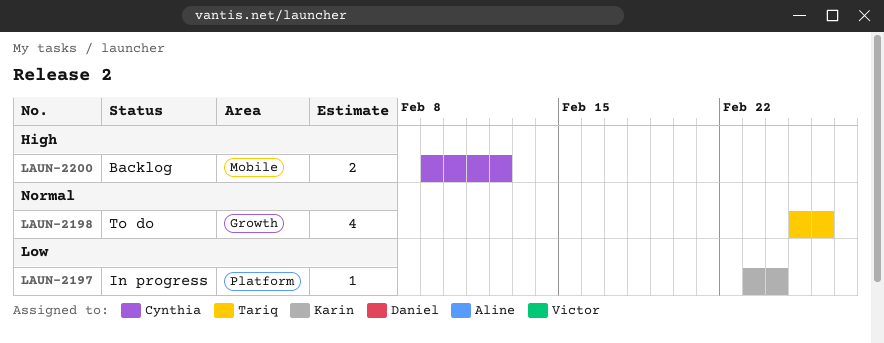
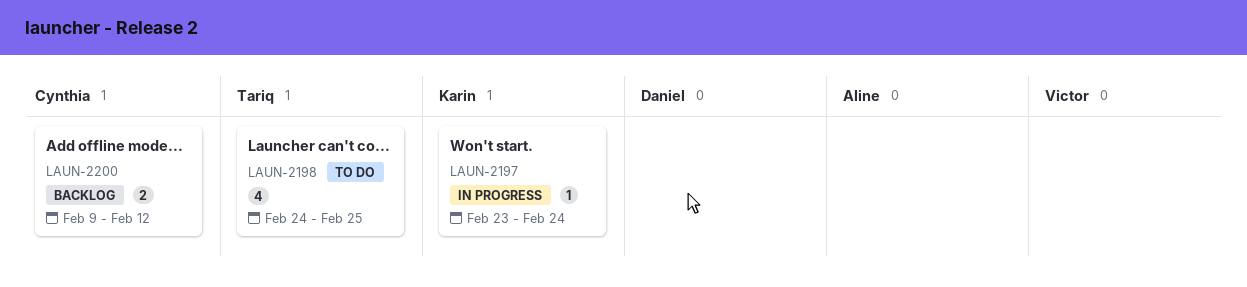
LAUN-2198, start: Feb 25 -> Feb 24
LAUN-2198, due: Feb 26 -> Feb 25

